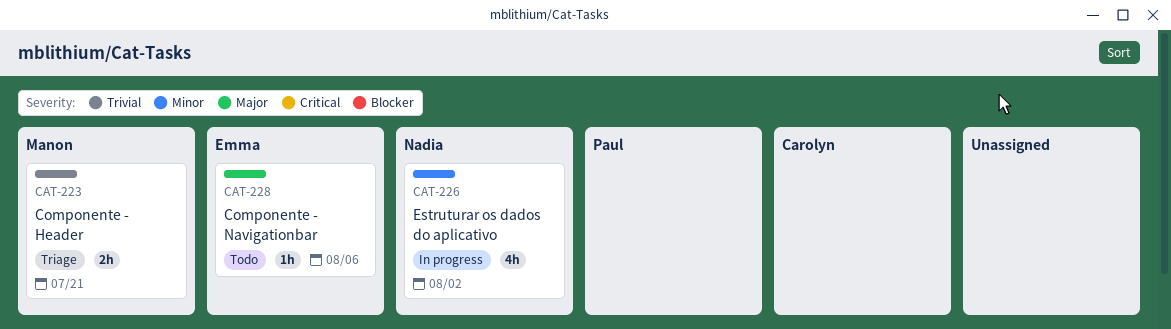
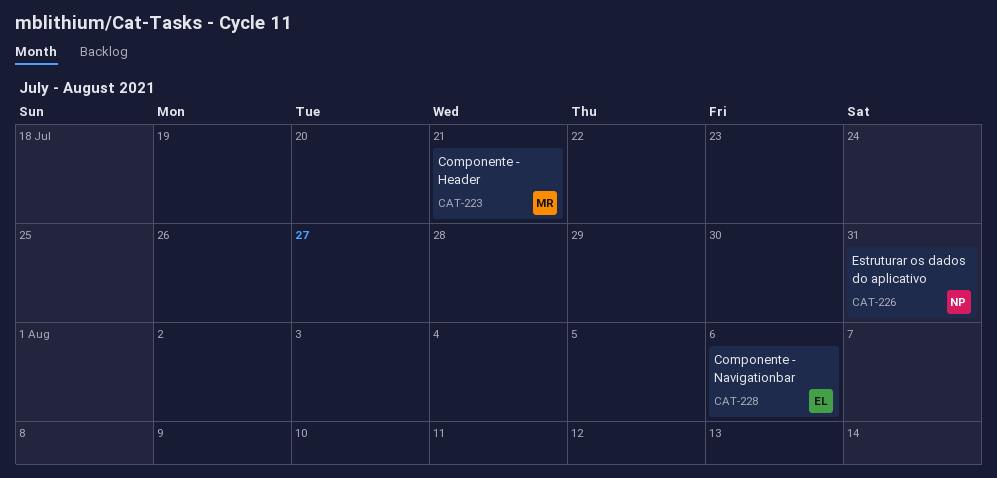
CAT-226, due: Aug 2 -> Jul 31

